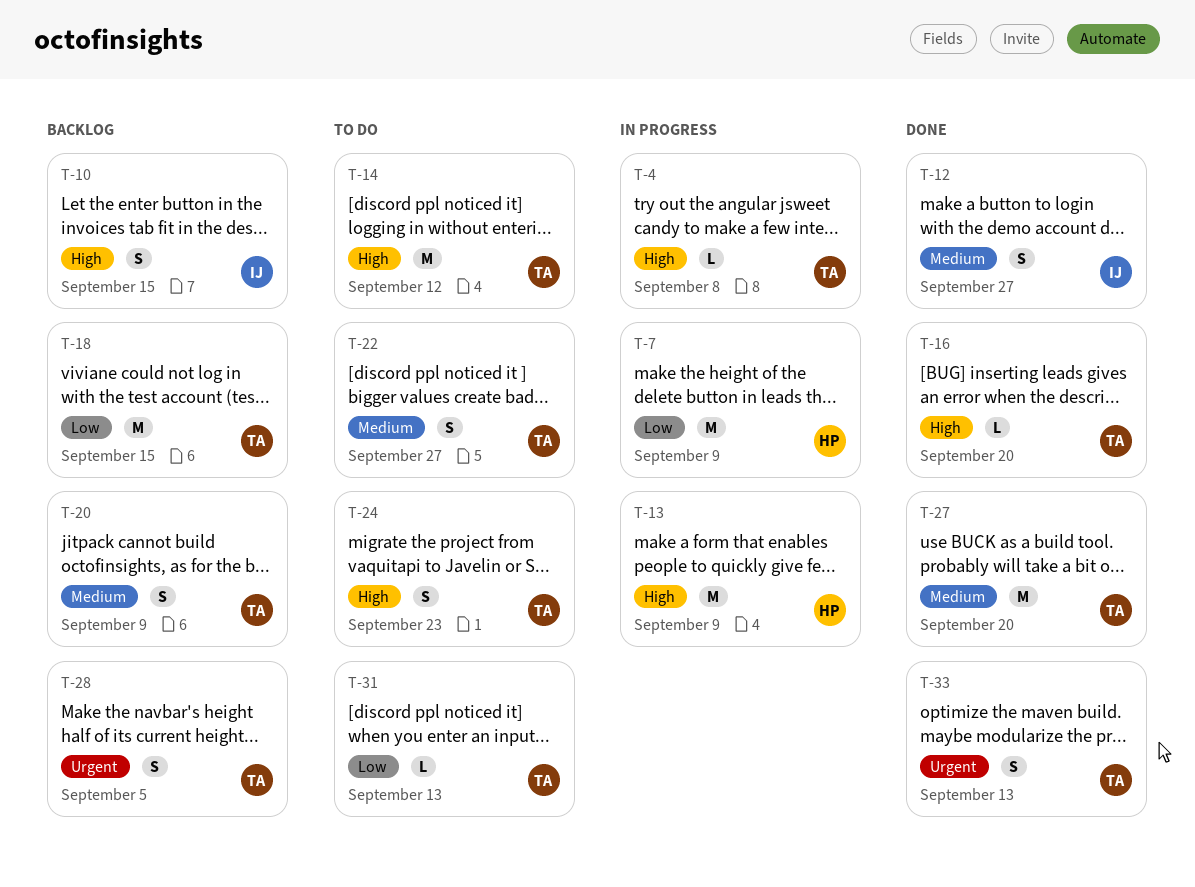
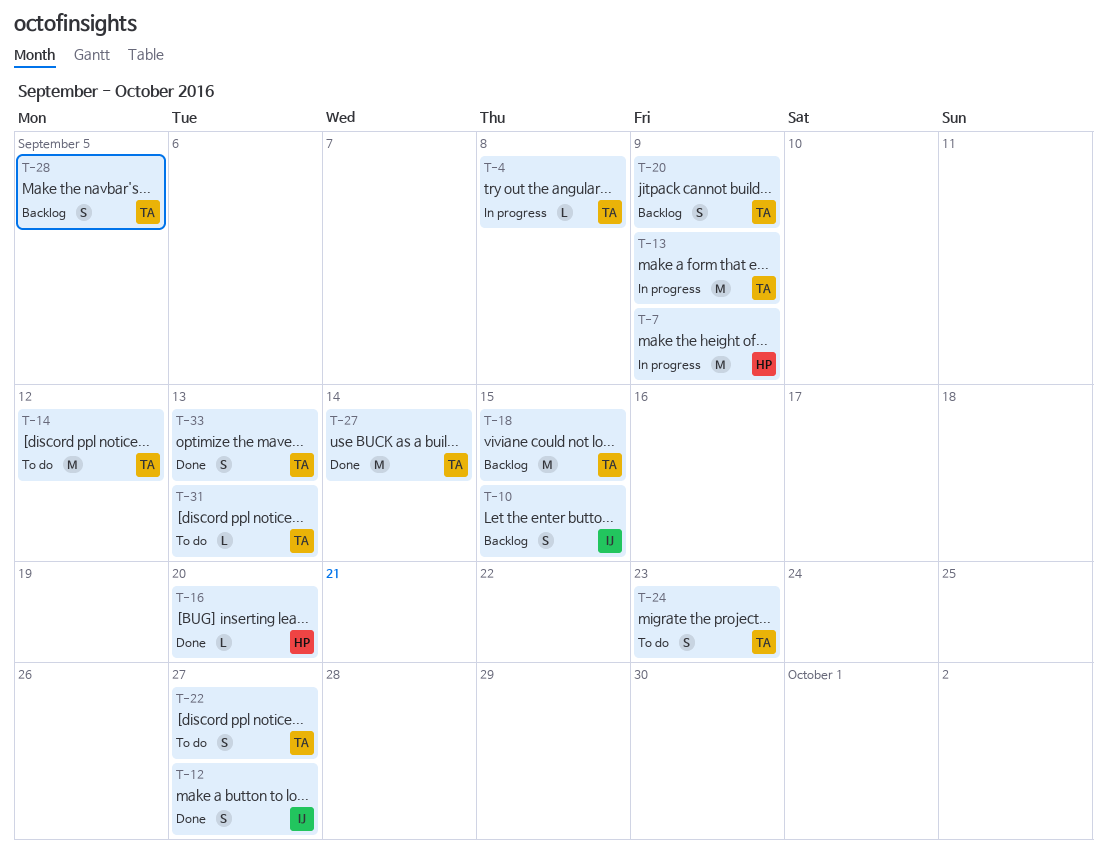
T-13, owner: HP -> TA
T-16, owner: TA -> HP
T-27, due: Sep 20 -> Sep 14

